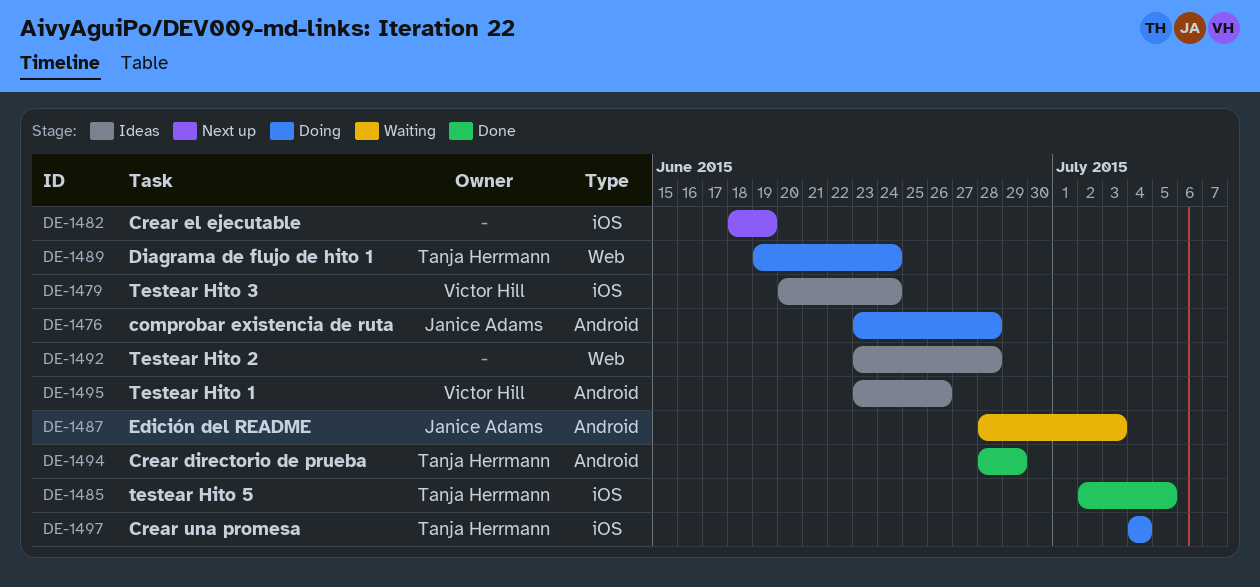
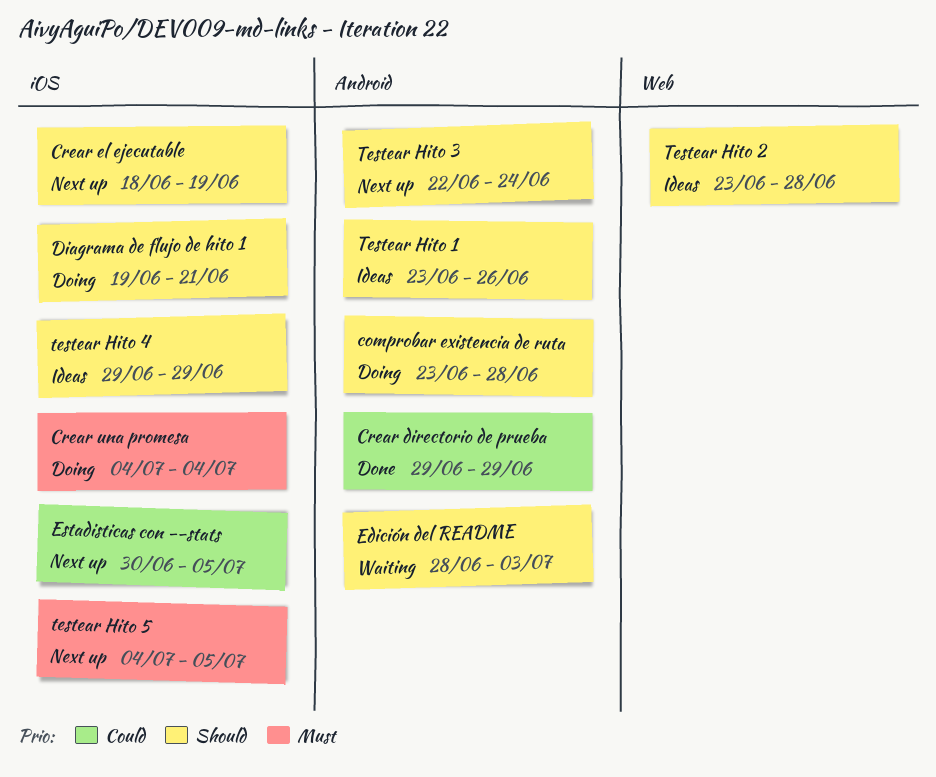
Crear directorio de prueba, start: Jun 28 -> Jun 29
Diagrama de flujo de hito 1, label: Web -> iOS
Diagrama de flujo de hito 1, due: Jun 24 -> Jun 21
Estadisticas con --stats: none -> present
Testear Hito 3, status: Ideas -> Next up
Testear Hito 3, label: iOS -> Android
Testear Hito 3, start: Jun 20 -> Jun 22
testear Hito 4: none -> present
testear Hito 5, status: Done -> Next up
testear Hito 5, start: Jul 2 -> Jul 4

